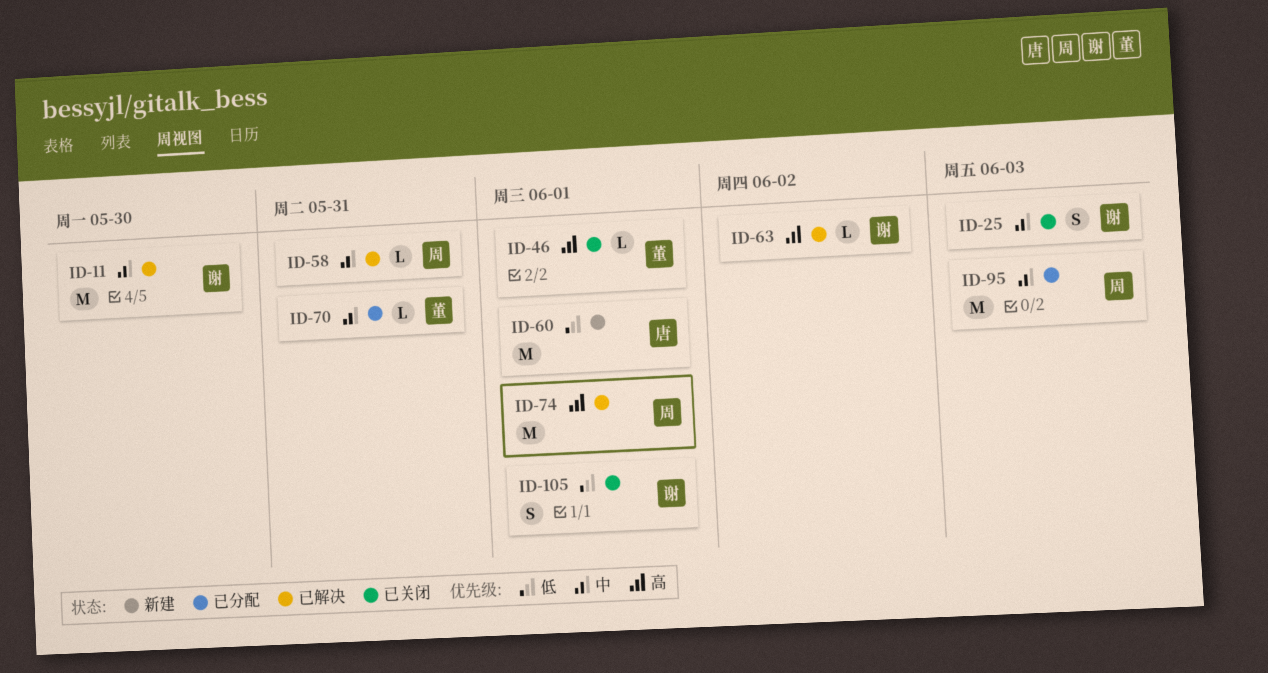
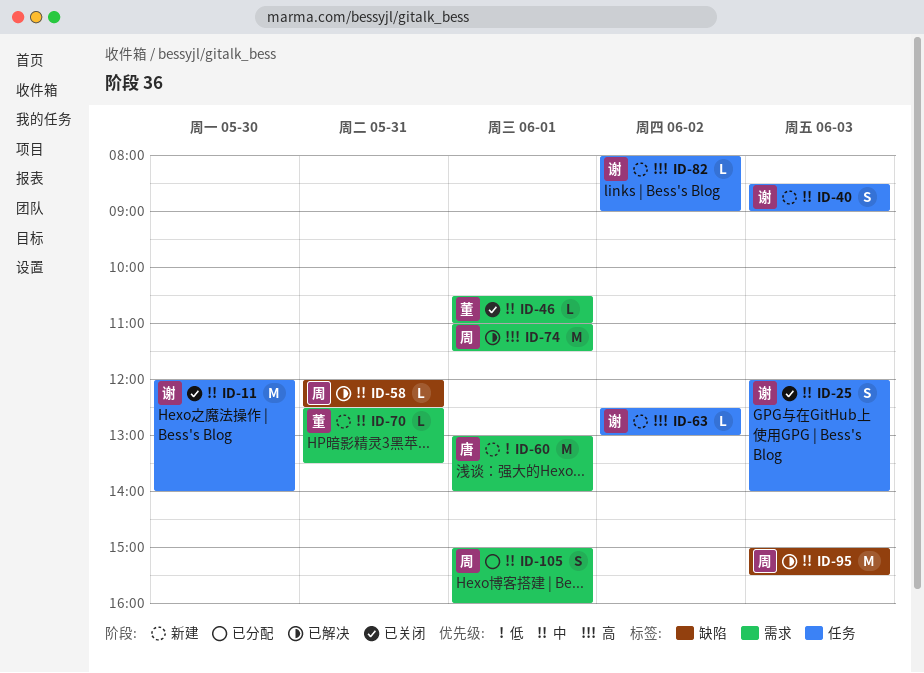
ID-11, status: 已解决 -> 已关闭
ID-40: none -> present
ID-46, priority: 高 -> 中
ID-63, status: 已解决 -> 新建
ID-70, status: 已分配 -> 新建
ID-82: none -> present
ID-95, status: 已分配 -> 已解决
ID-105, status: 已关闭 -> 已分配
ID-105, owner: 谢 -> 周
ID-105, priority: 低 -> 中

